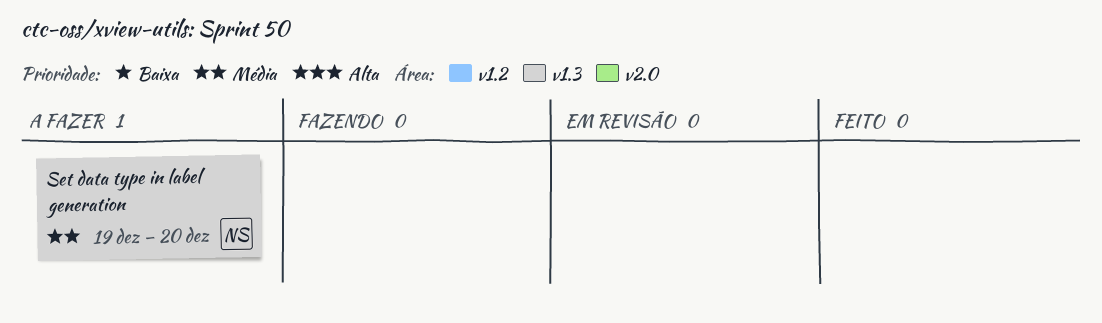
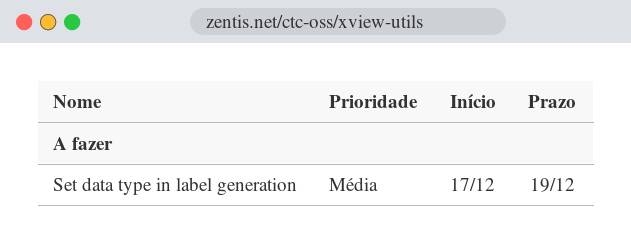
Set data type in label generation, start: Dec 19 -> Dec 17
Set data type in label generation, due: Dec 20 -> Dec 19

